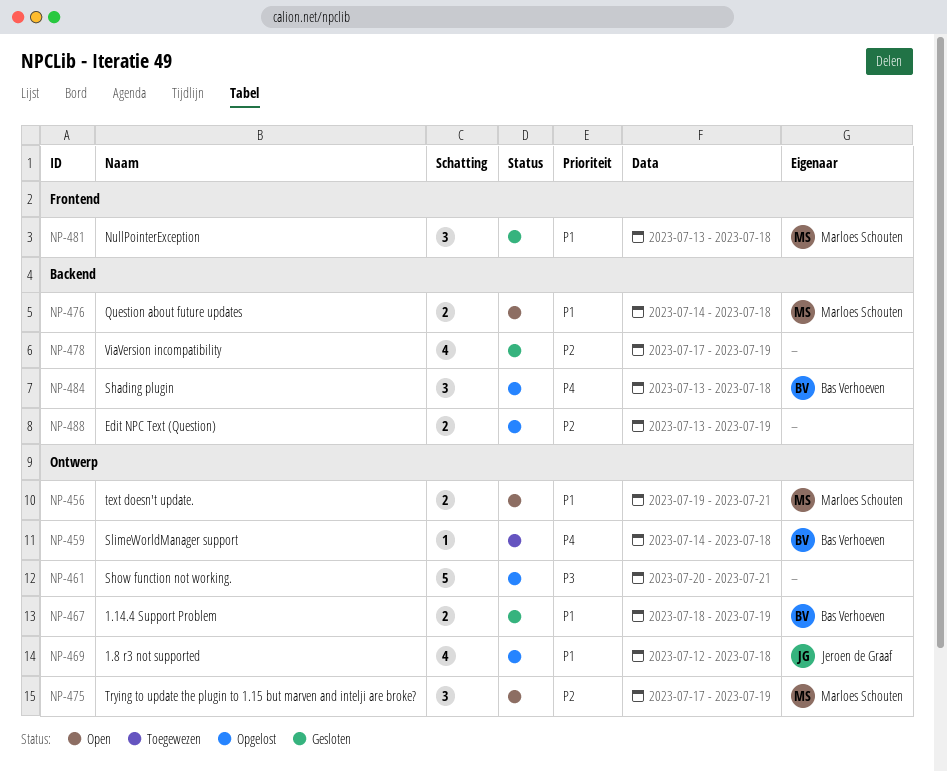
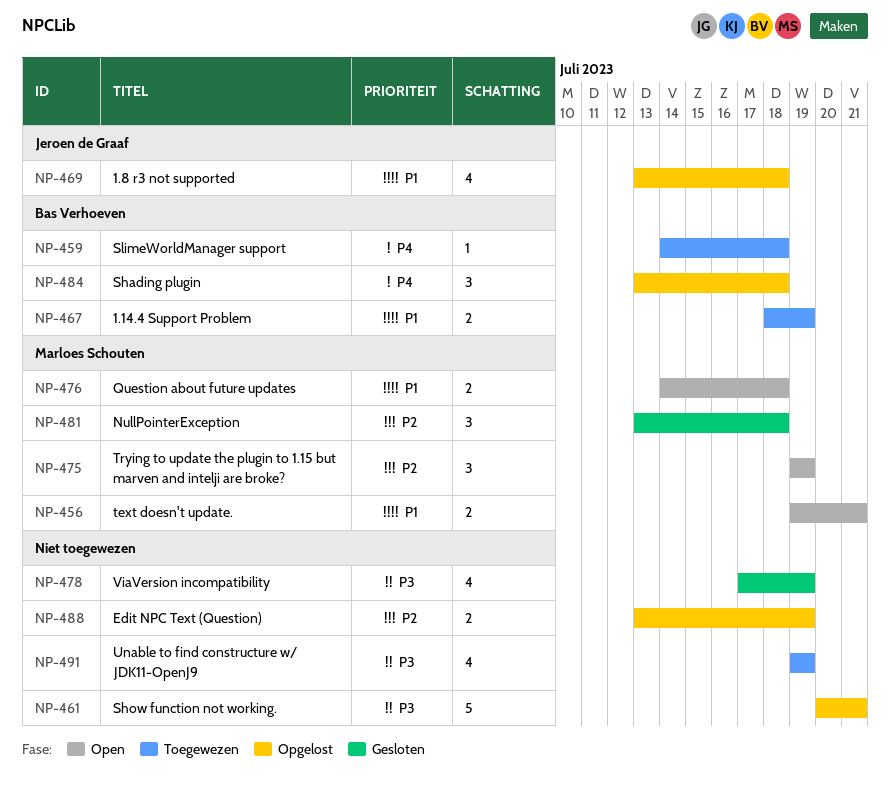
NP-467, status: Gesloten -> Toegewezen
NP-469, start: Jul 12 -> Jul 13
NP-475, start: Jul 17 -> Jul 19
NP-478, priority: P2 -> P3
NP-481, priority: P1 -> P2
NP-491: none -> present

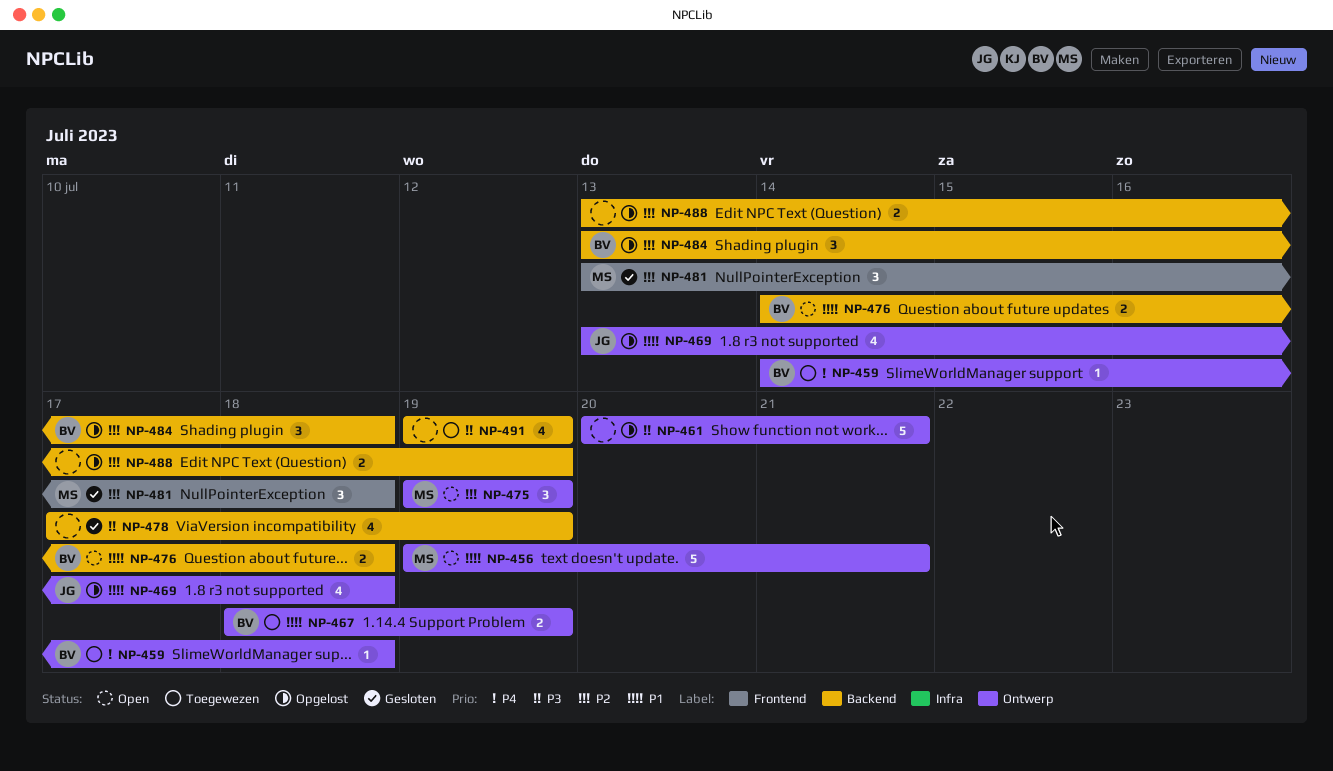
NP-456, estimate: 2 -> 5
NP-476, owner: Marloes Schouten -> Bas Verhoeven
NP-484, priority: P4 -> P2

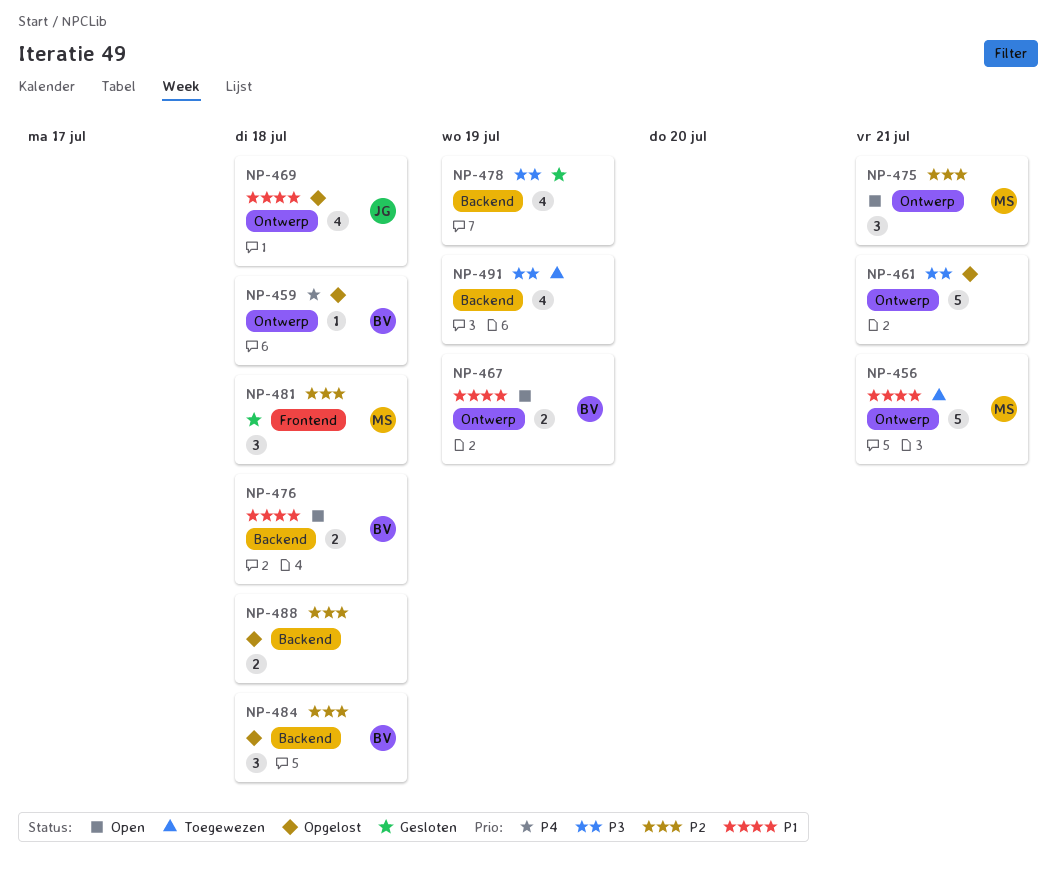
NP-456, status: Open -> Toegewezen
NP-459, status: Toegewezen -> Opgelost
NP-467, status: Toegewezen -> Open
NP-475, due: Jul 19 -> Jul 21
NP-488, due: Jul 19 -> Jul 18

